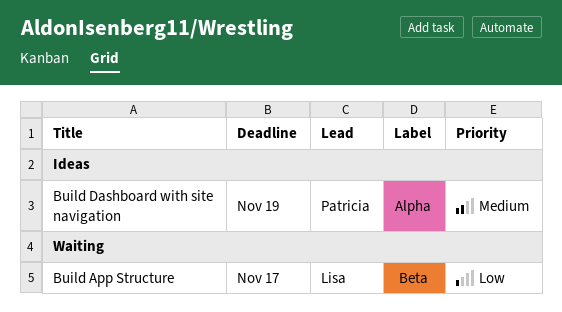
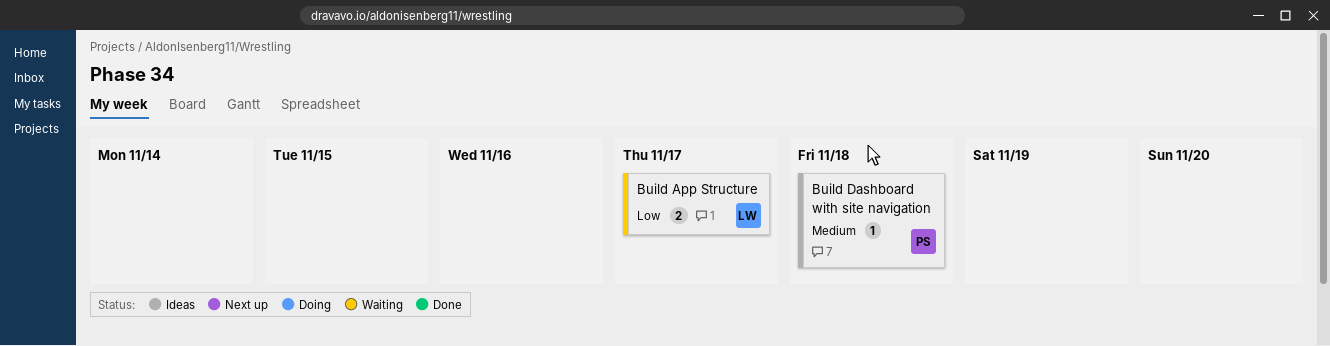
Build Dashboard with site navigation, due: Nov 19 -> Nov 18

